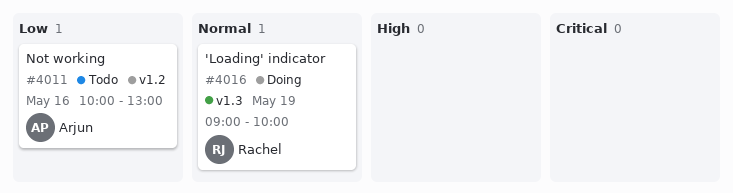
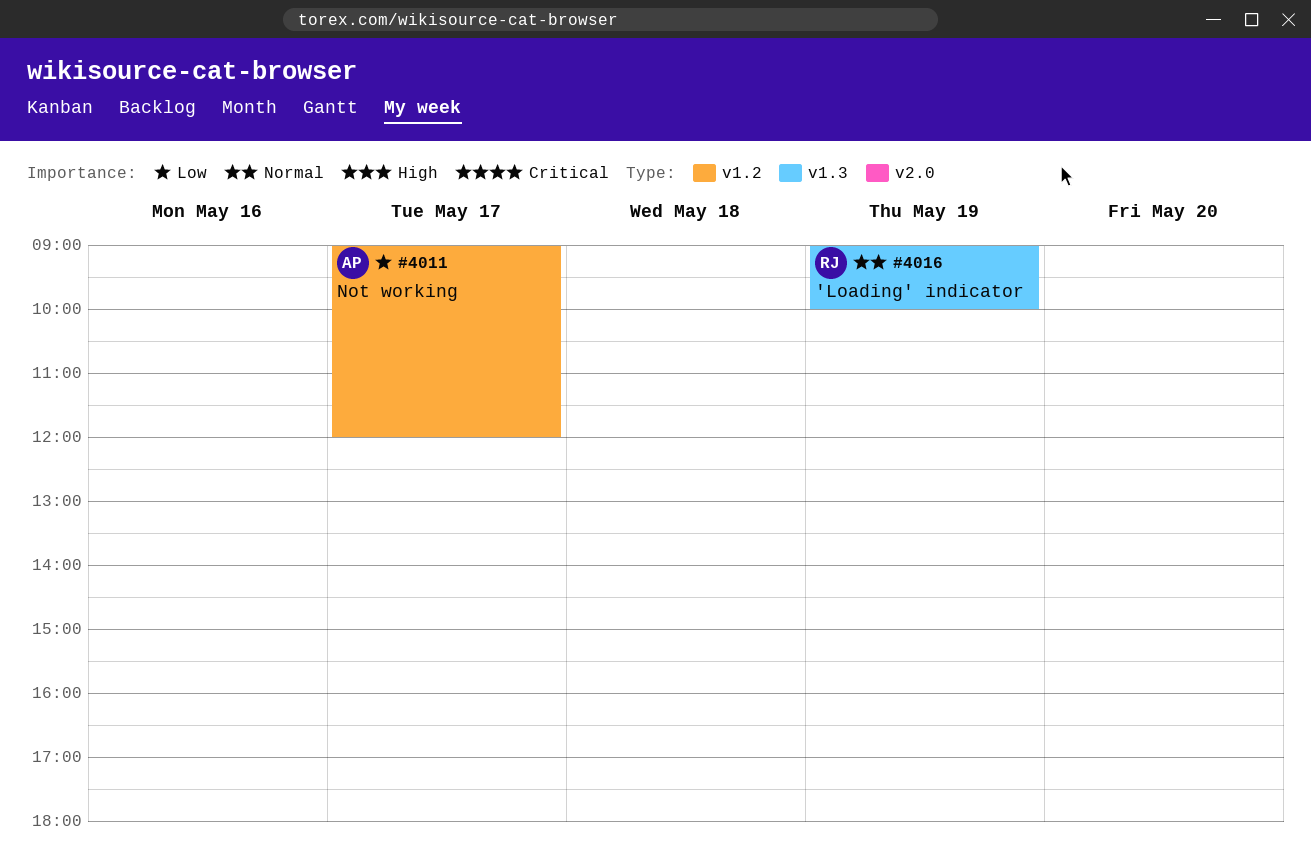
#4011, day: May 16 -> May 17
#4011, begins: 10:00 -> 09:00
#4011, ends: 13:00 -> 12:00

